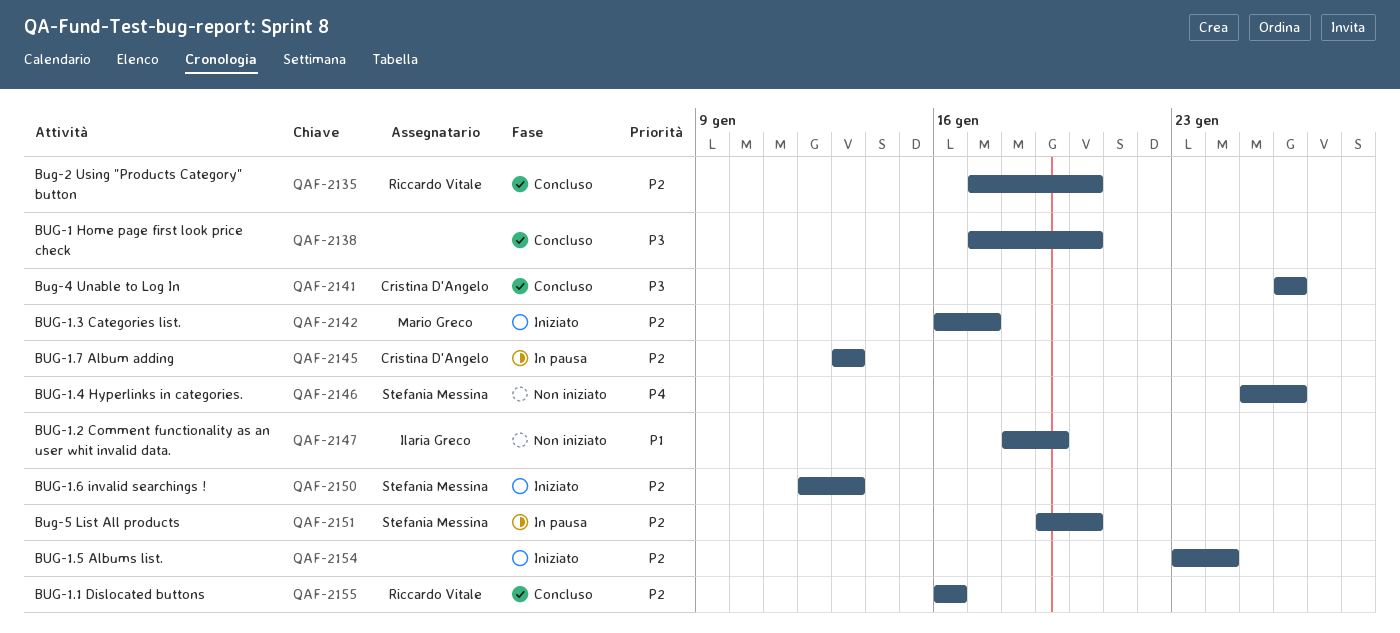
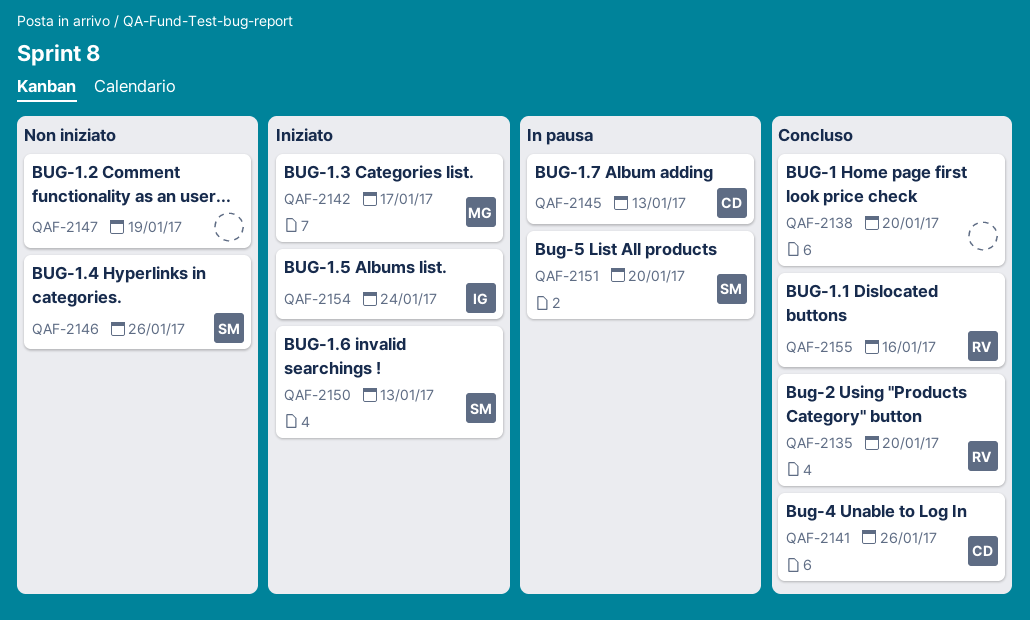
QAF-2147, owner: Ilaria Greco -> none
QAF-2154, owner: none -> Ilaria Greco

